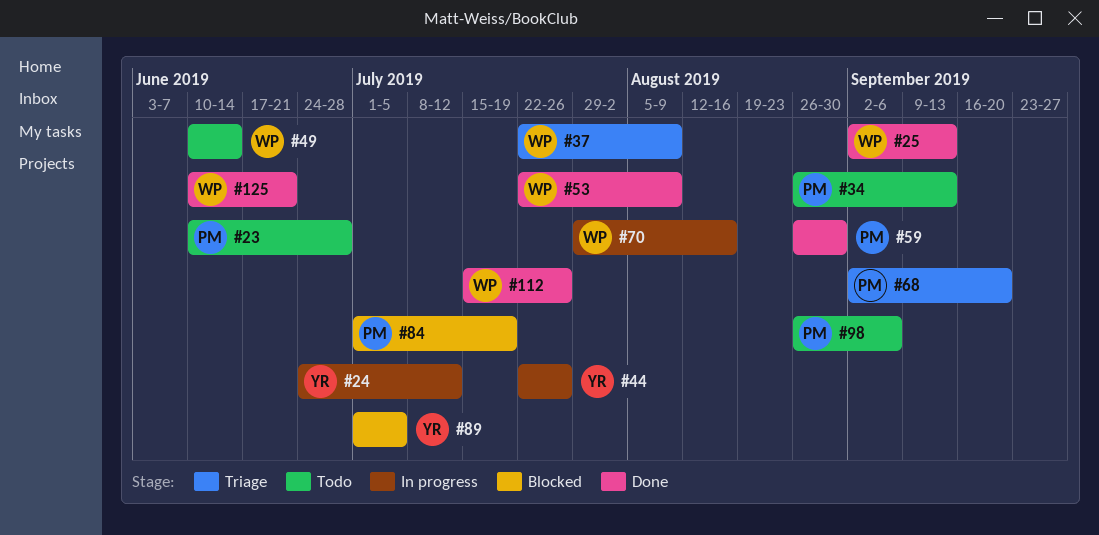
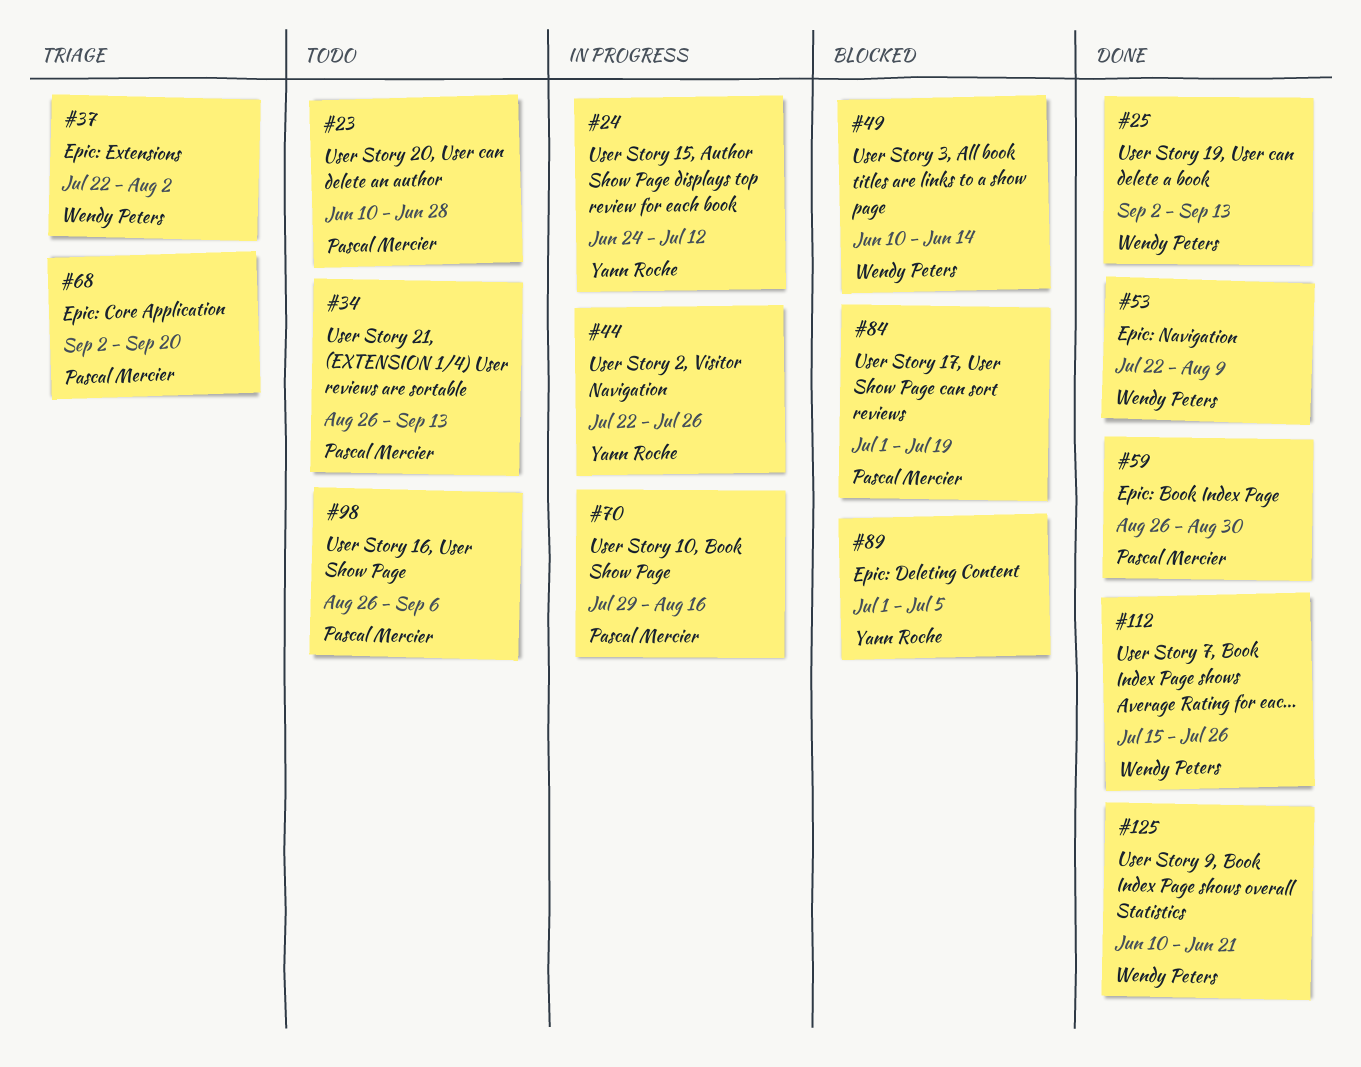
#37, due: Aug 9 -> Aug 2
#49, status: Todo -> Blocked
#70, owner: Wendy Peters -> Pascal Mercier

